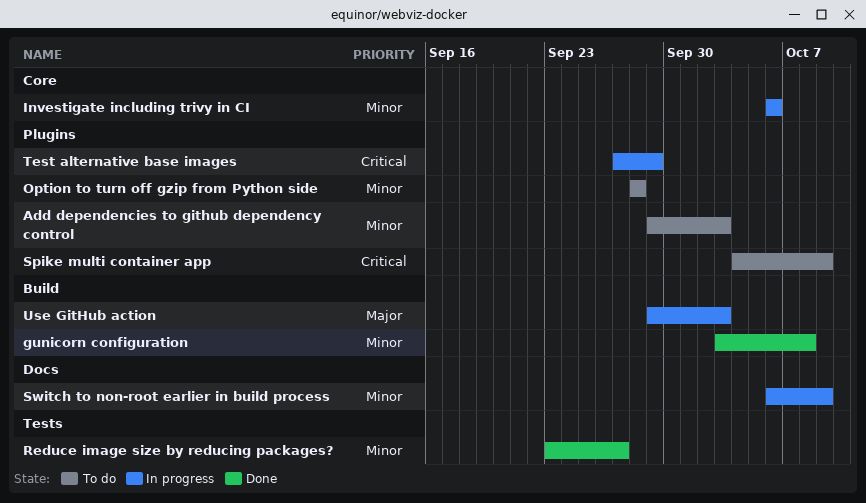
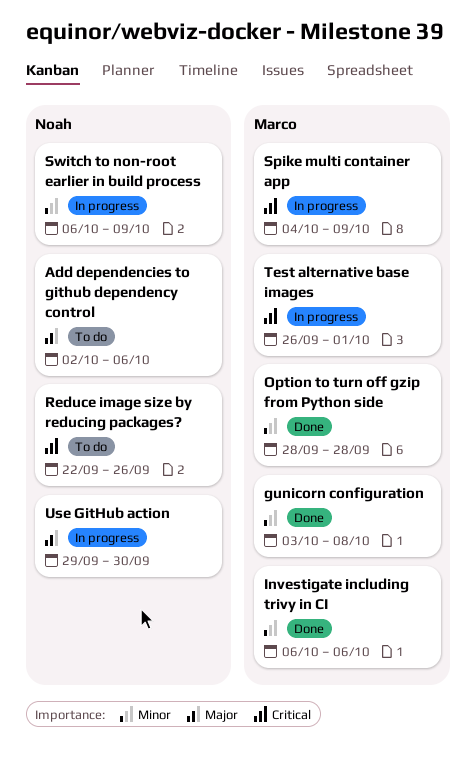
Add dependencies to github dependency control, priority: Minor -> Major
Add dependencies to github dependency control, start: Sep 29 -> Oct 2
Add dependencies to github dependency control, due: Oct 3 -> Oct 6
Investigate including trivy in CI, status: In progress -> Done
Option to turn off gzip from Python side, status: To do -> Done
Reduce image size by reducing packages?, status: Done -> To do
Reduce image size by reducing packages?, priority: Minor -> Critical
Reduce image size by reducing packages?, start: Sep 23 -> Sep 22
Reduce image size by reducing packages?, due: Sep 27 -> Sep 26
Spike multi container app, status: To do -> In progress
Test alternative base images, start: Sep 27 -> Sep 26
Test alternative base images, due: Sep 29 -> Oct 1
Use GitHub action, due: Oct 3 -> Sep 30

